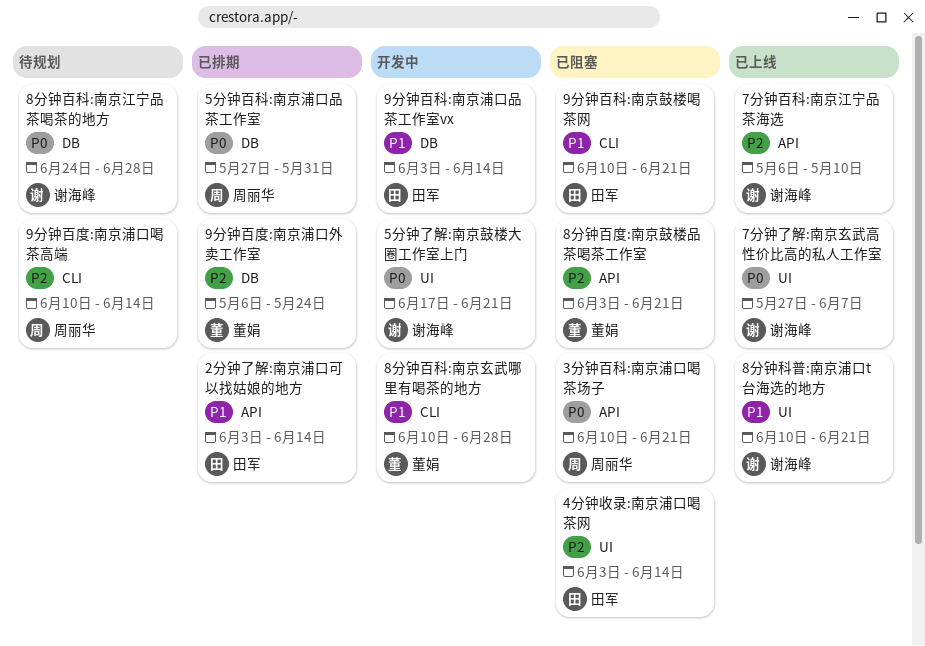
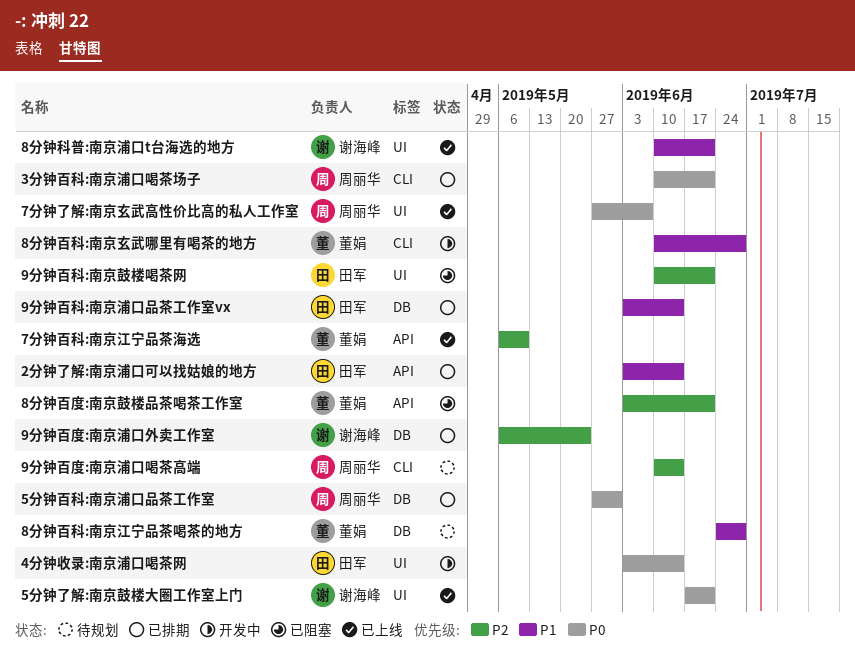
3分钟百科:南京浦口喝茶场子, status: 已阻塞 -> 已排期
3分钟百科:南京浦口喝茶场子, label: API -> CLI
4分钟收录:南京浦口喝茶网, status: 已阻塞 -> 开发中
4分钟收录:南京浦口喝茶网, priority: P2 -> P0
5分钟了解:南京鼓楼大圈工作室上门, status: 开发中 -> 已上线
7分钟了解:南京玄武高性价比高的私人工作室, owner: 谢海峰 -> 周丽华
7分钟百科:南京江宁品茶海选, owner: 谢海峰 -> 董娟
8分钟百科:南京江宁品茶喝茶的地方, owner: 谢海峰 -> 董娟
8分钟百科:南京江宁品茶喝茶的地方, priority: P0 -> P1
9分钟百度:南京浦口外卖工作室, owner: 董娟 -> 谢海峰
9分钟百科:南京浦口品茶工作室vx, status: 开发中 -> 已排期
9分钟百科:南京鼓楼喝茶网, priority: P1 -> P2
9分钟百科:南京鼓楼喝茶网, label: CLI -> UI

